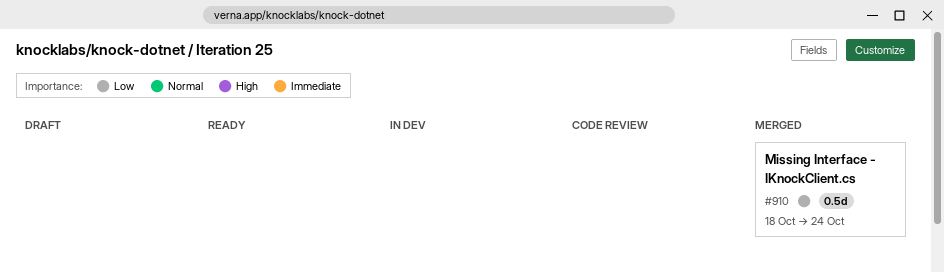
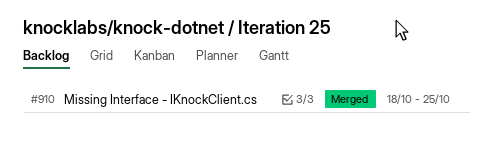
#910, due: Oct 24 -> Oct 25

